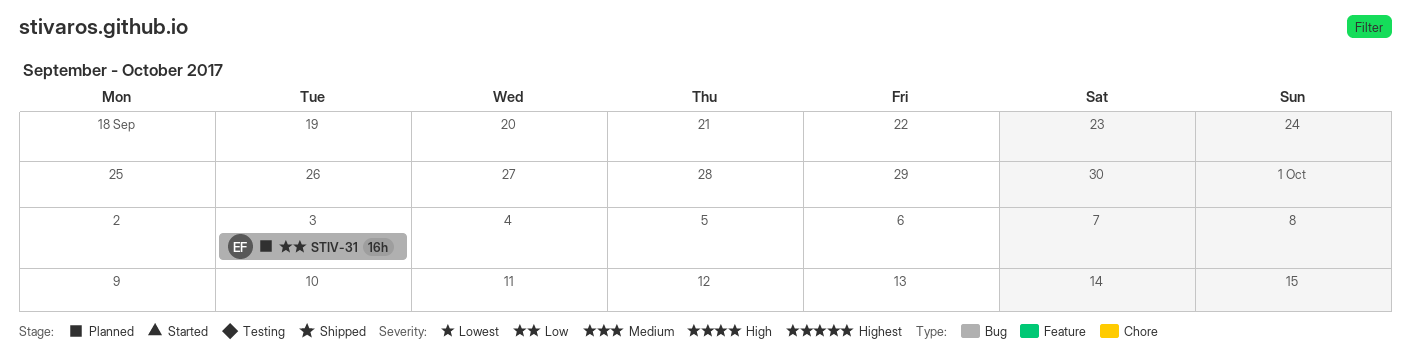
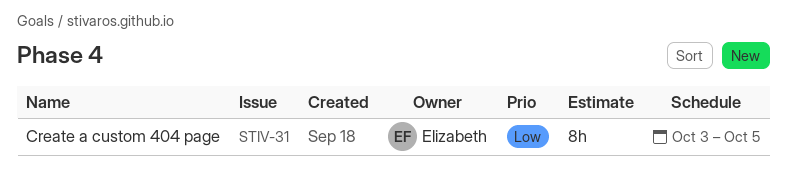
STIV-31, estimate: 16h -> 8h
STIV-31, due: Oct 3 -> Oct 5

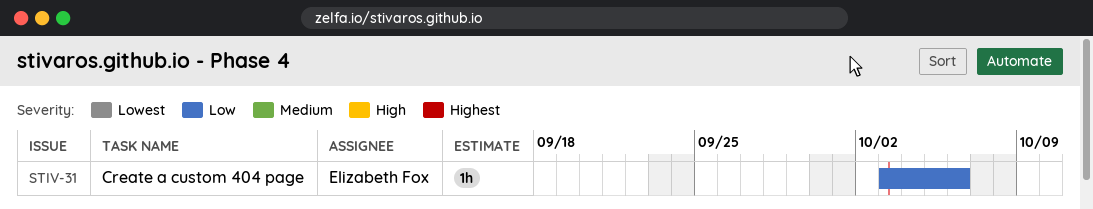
STIV-31, estimate: 8h -> 1h
STIV-31, due: Oct 5 -> Oct 6

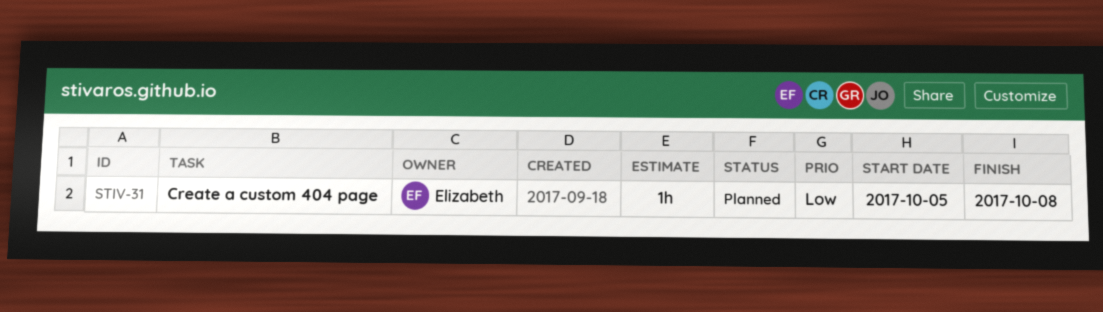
STIV-31, start: Oct 3 -> Oct 5
STIV-31, due: Oct 6 -> Oct 8

